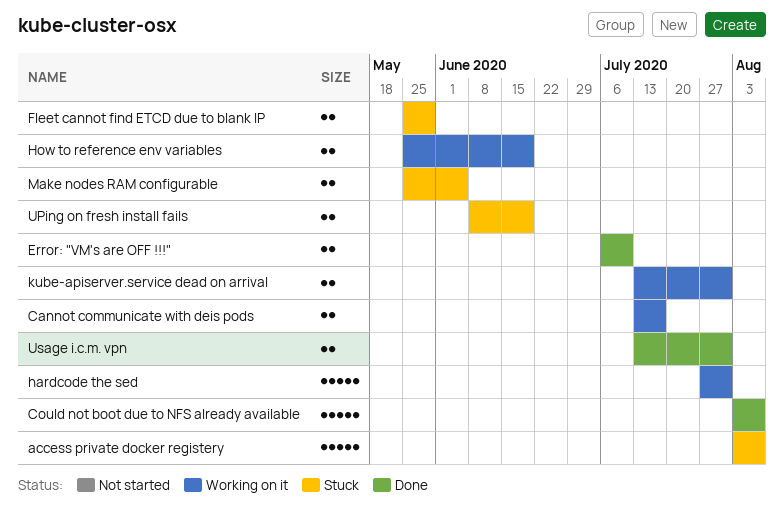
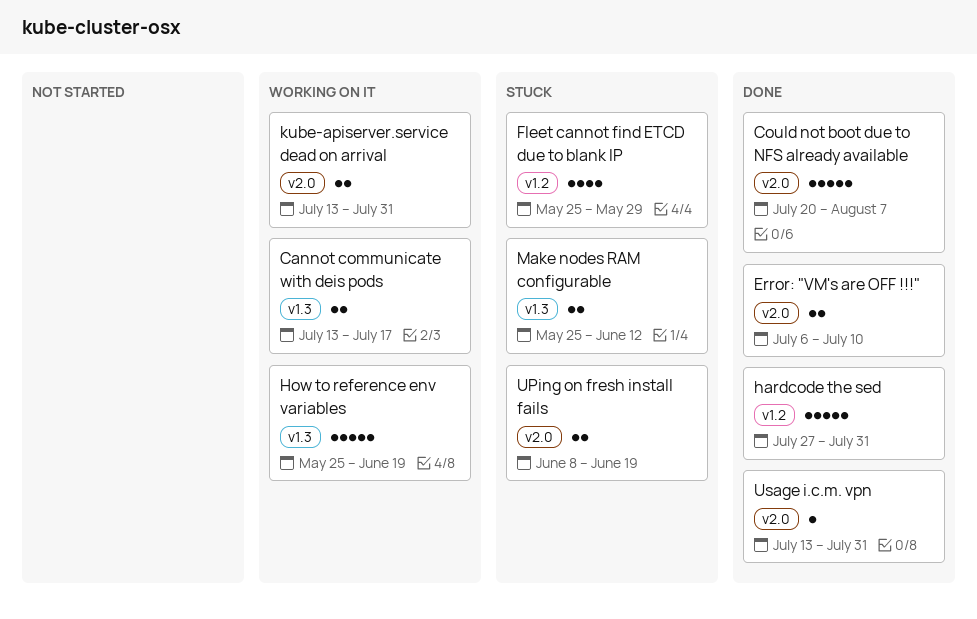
access private docker registery: present -> none
Could not boot due to NFS already available, start: Aug 3 -> Jul 20
Fleet cannot find ETCD due to blank IP, estimate: 2 -> 4
hardcode the sed, status: Working on it -> Done
How to reference env variables, estimate: 2 -> 5
Make nodes RAM configurable, due: Jun 5 -> Jun 12
Usage i.c.m. vpn, estimate: 2 -> 1

